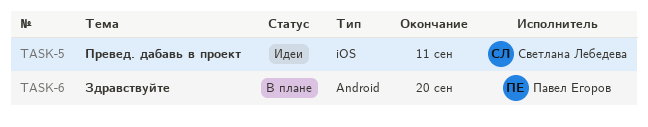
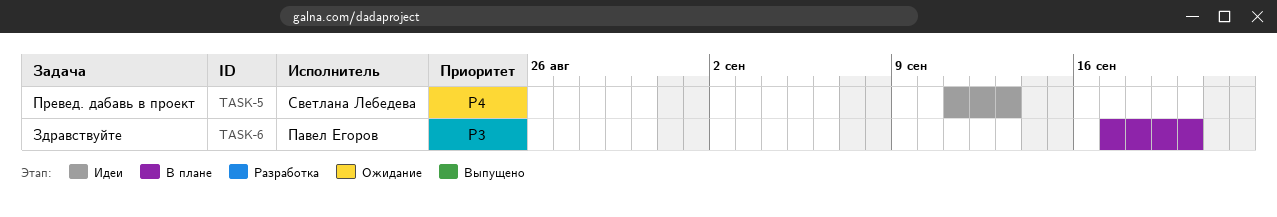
TASK-5, due: Sep 11 -> Sep 13

